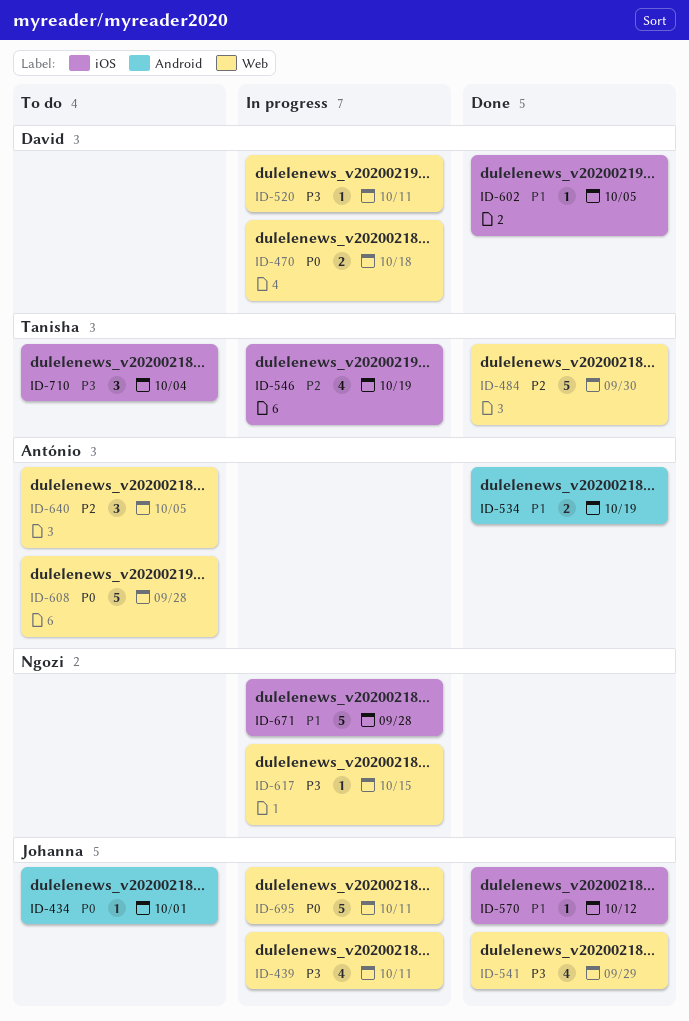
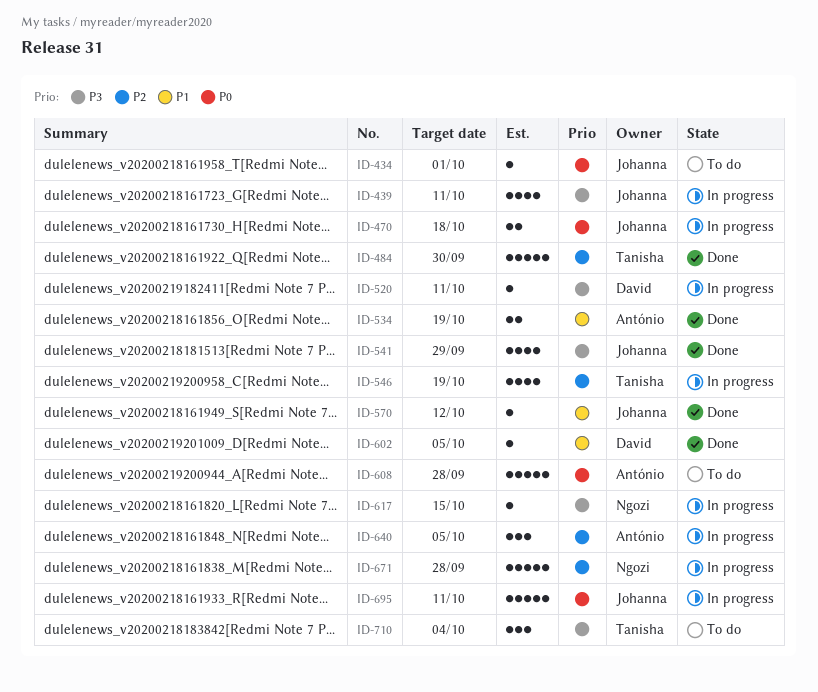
ID-470, owner: David -> Johanna
ID-640, status: To do -> In progress
ID-671, priority: P1 -> P2

